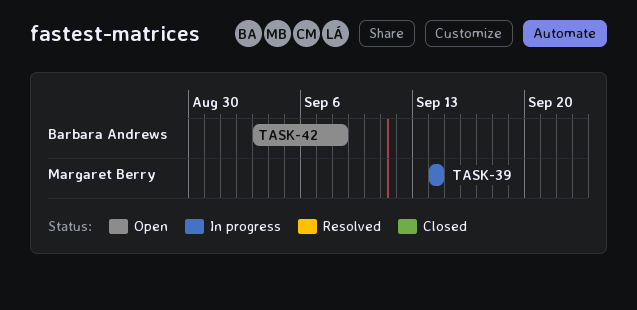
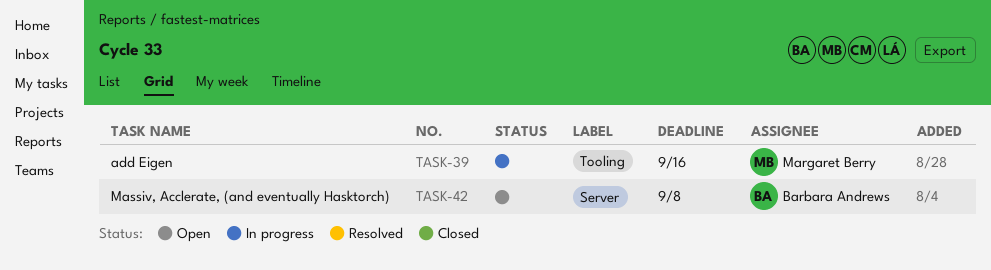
TASK-39, due: Sep 14 -> Sep 16

